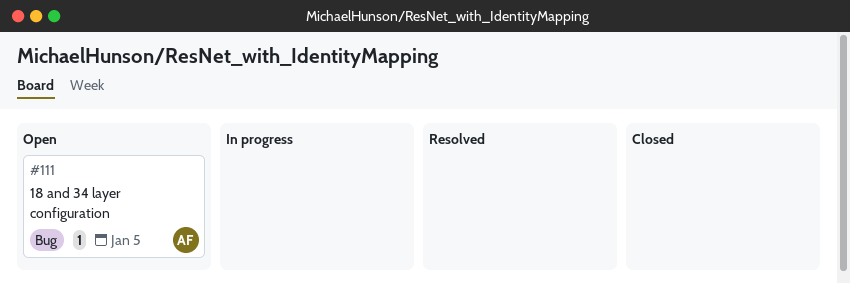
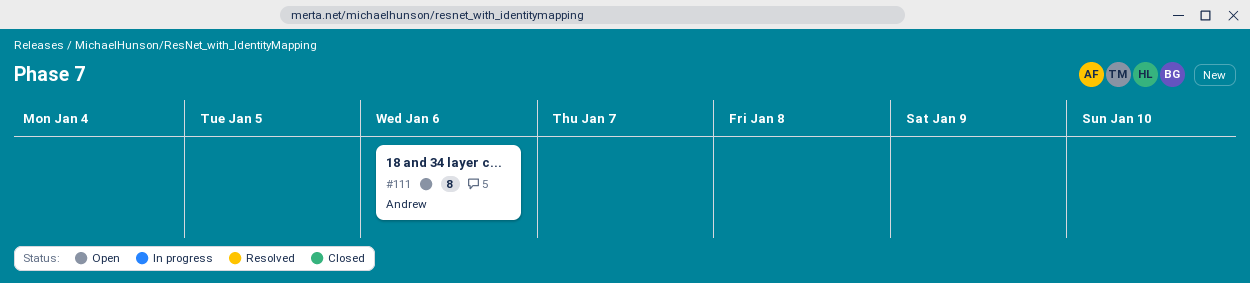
#111, estimate: 1 -> 8
#111, due: Jan 5 -> Jan 6

